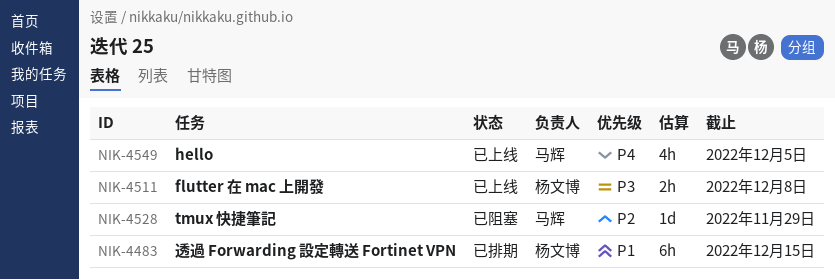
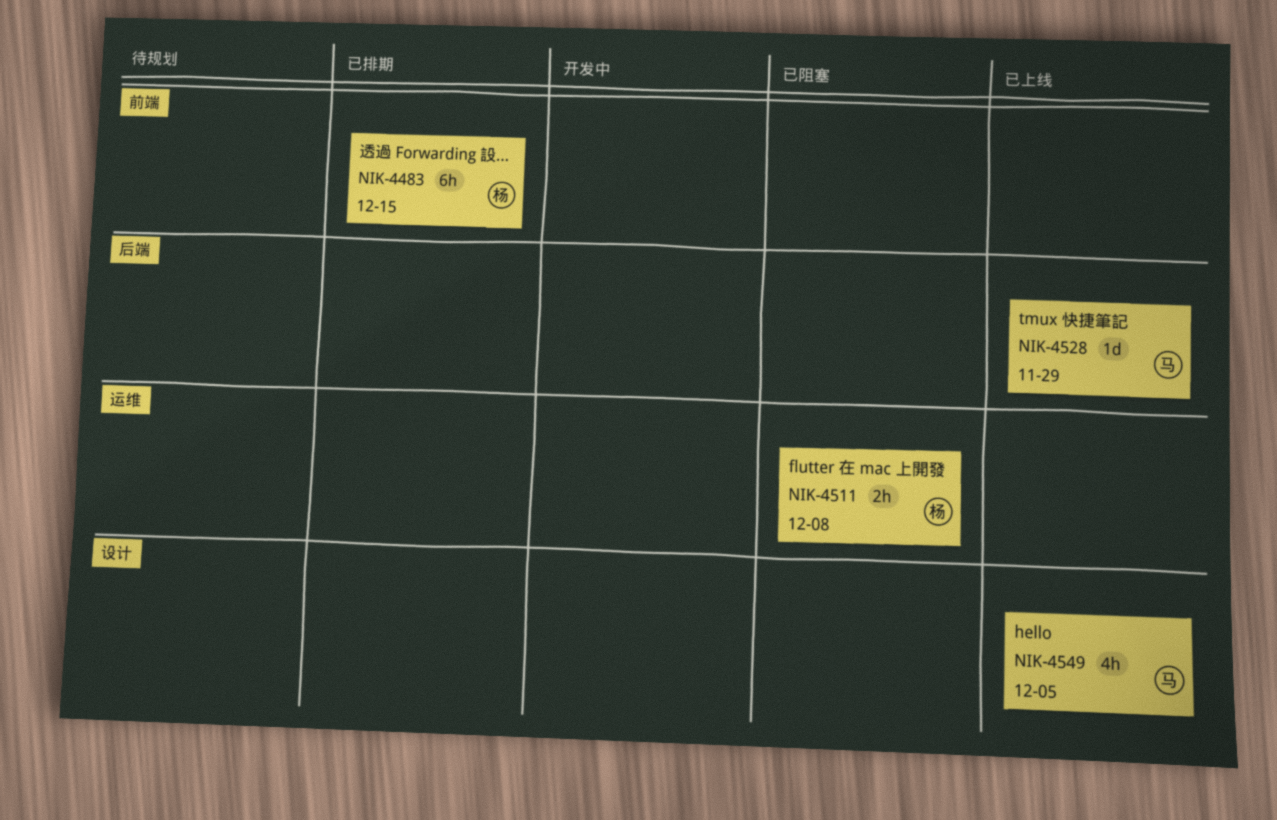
NIK-4511, status: 已上线 -> 已阻塞
NIK-4528, status: 已阻塞 -> 已上线

